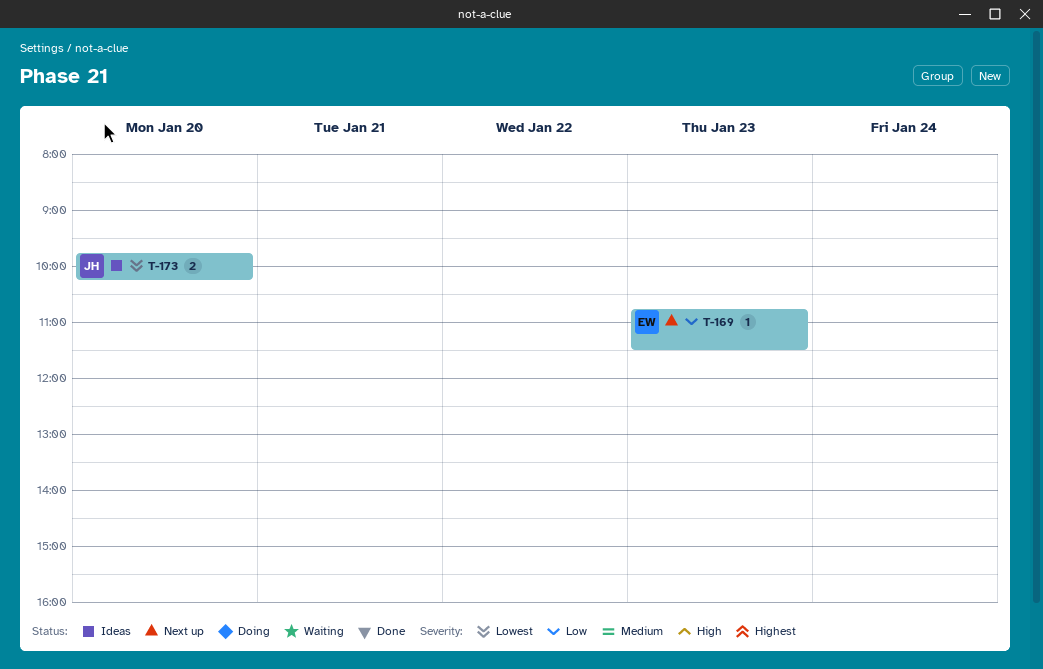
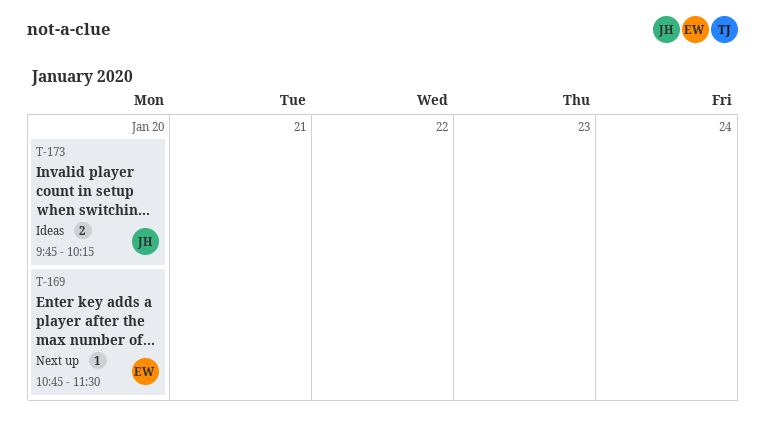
T-169, day: Jan 23 -> Jan 20

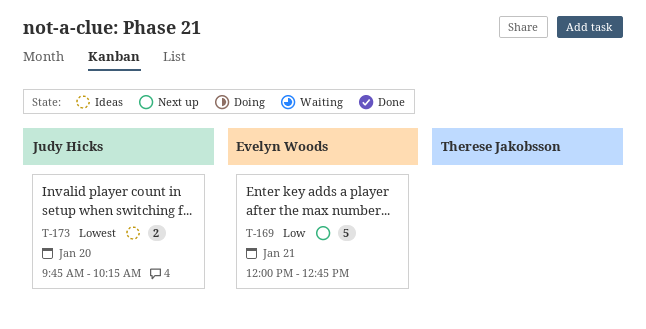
T-169, estimate: 1 -> 5
T-169, day: Jan 20 -> Jan 21
T-169, begins: 10:45 -> 12:00
T-169, ends: 11:30 -> 12:45

